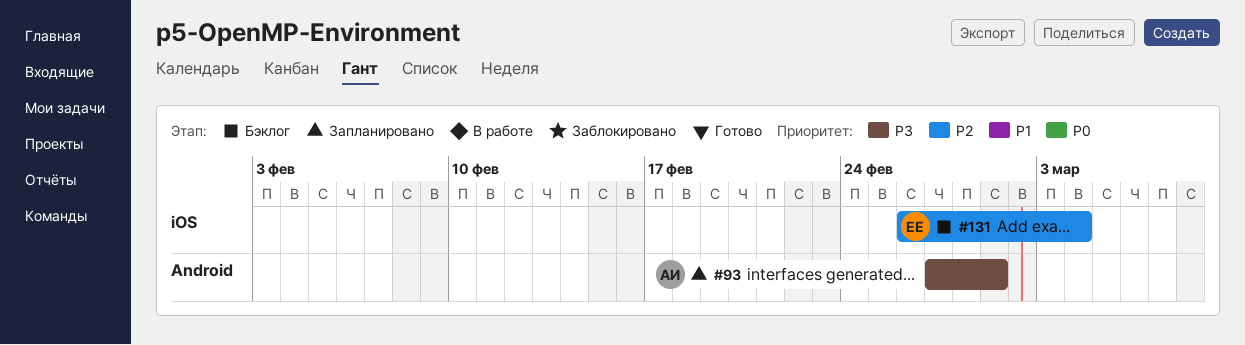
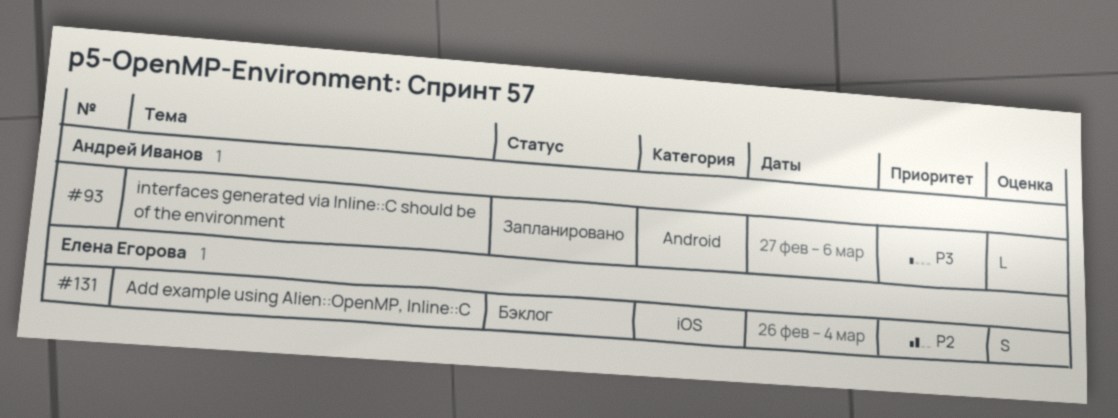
#93, due: Mar 1 -> Mar 6

